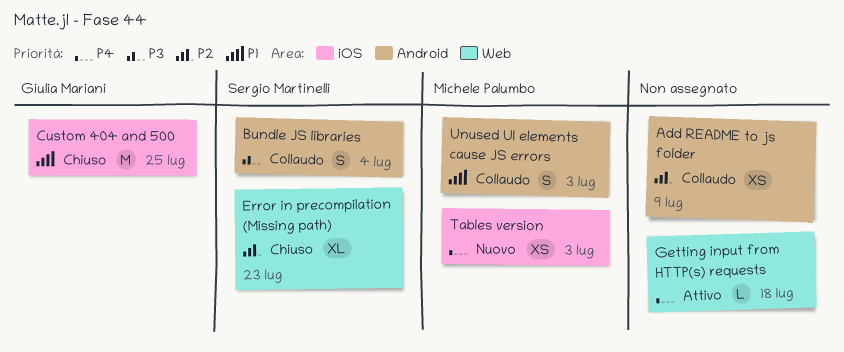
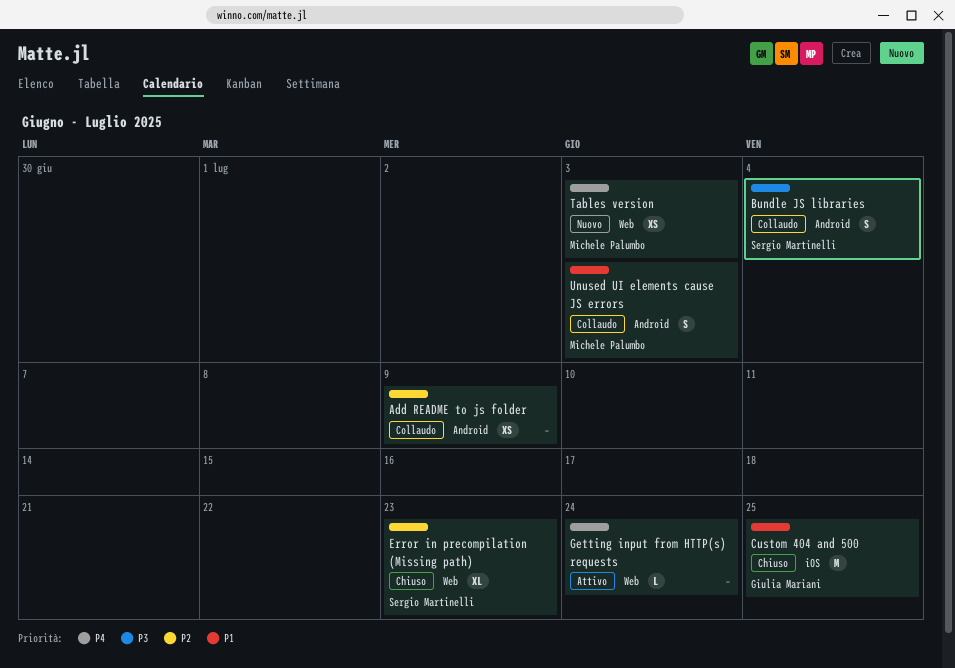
Getting input from HTTP(s) requests, due: Jul 18 -> Jul 24
Tables version, label: iOS -> Web

